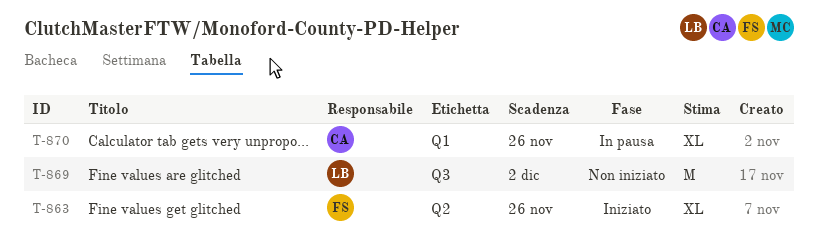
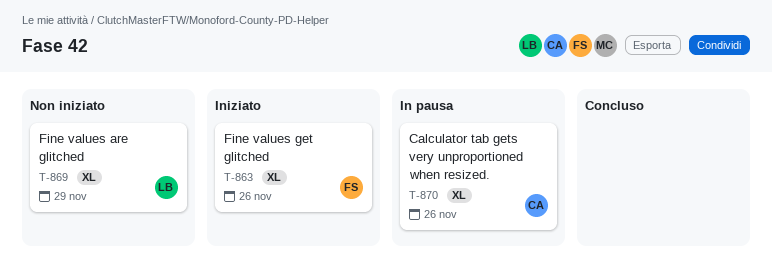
T-869, estimate: M -> XL
T-869, due: Dec 2 -> Nov 29

